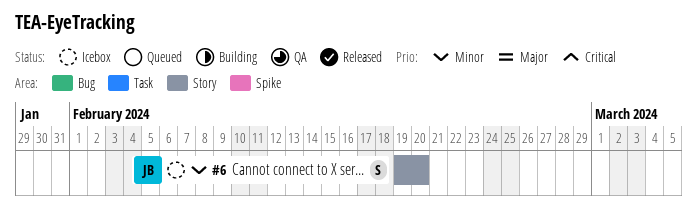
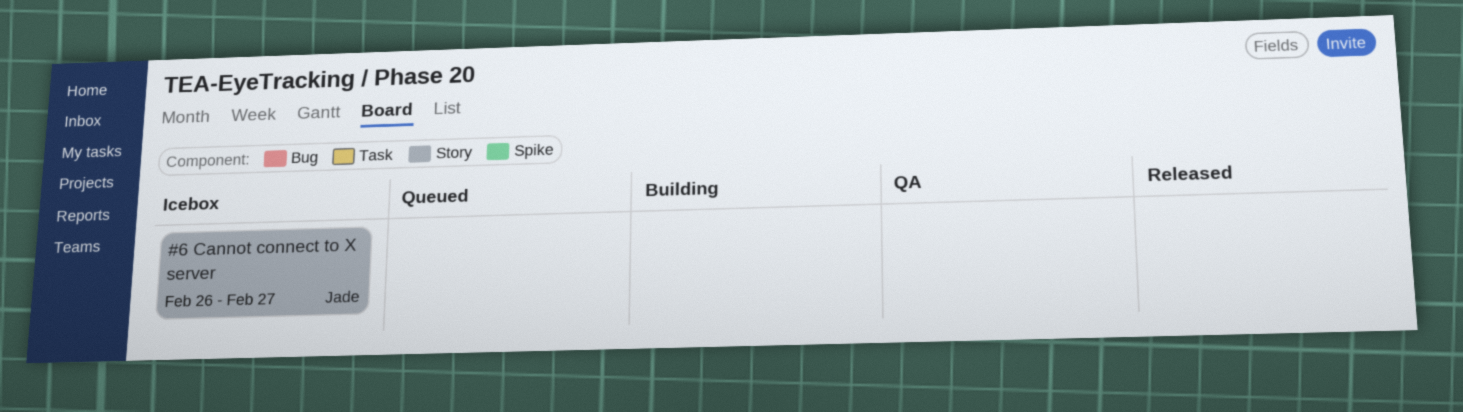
#6, start: Feb 19 -> Feb 26
#6, due: Feb 20 -> Feb 27

